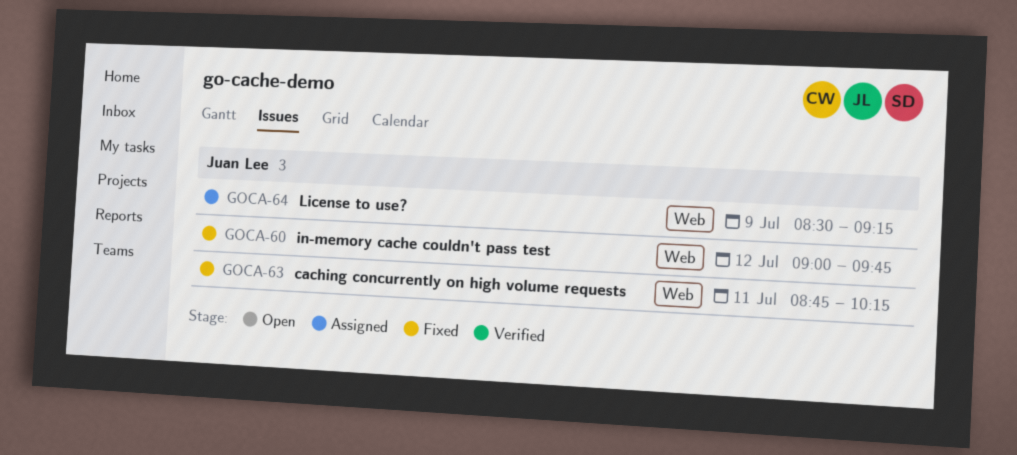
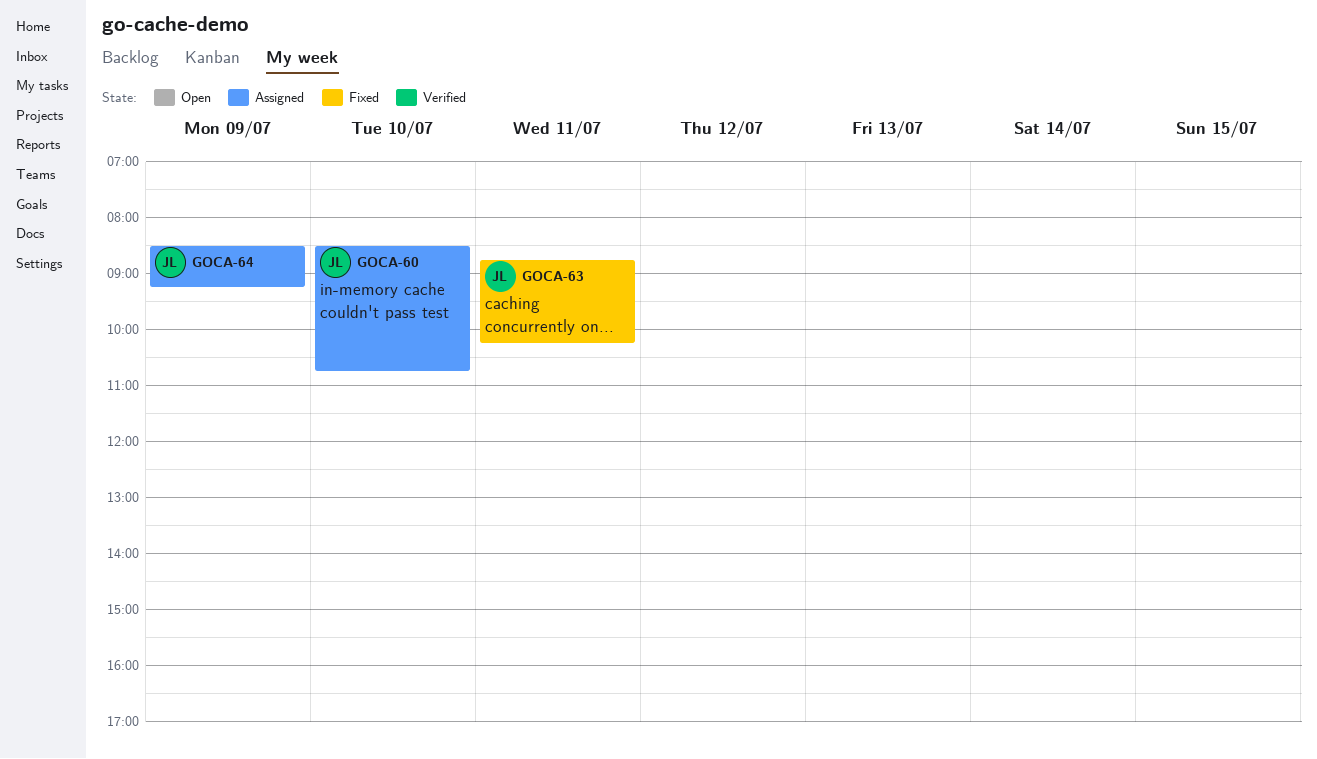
GOCA-60, status: Fixed -> Assigned
GOCA-60, day: Jul 12 -> Jul 10
GOCA-60, begins: 09:00 -> 08:30
GOCA-60, ends: 09:45 -> 10:45

